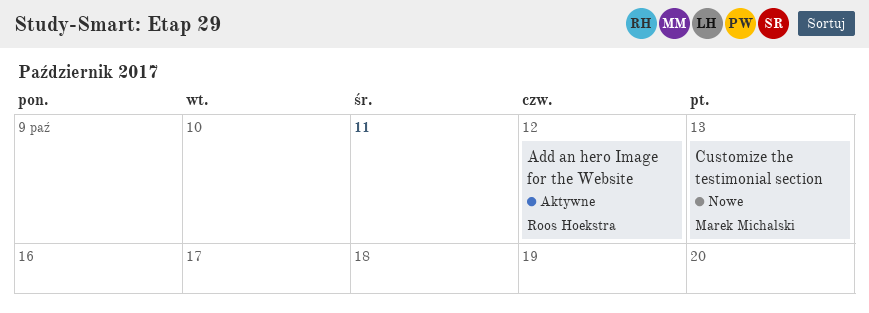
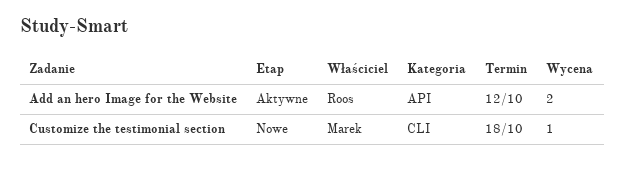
Customize the testimonial section, due: Oct 13 -> Oct 18

